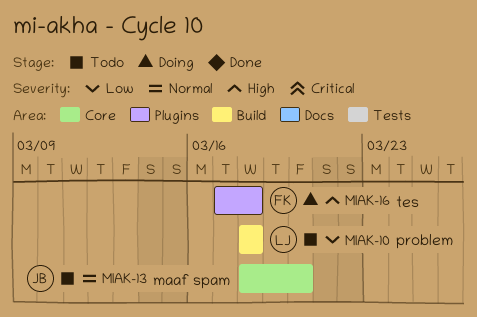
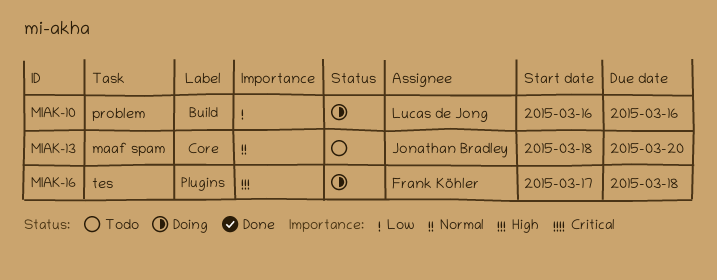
MIAK-10, status: Todo -> Doing
MIAK-10, start: Mar 18 -> Mar 16
MIAK-10, due: Mar 18 -> Mar 16

